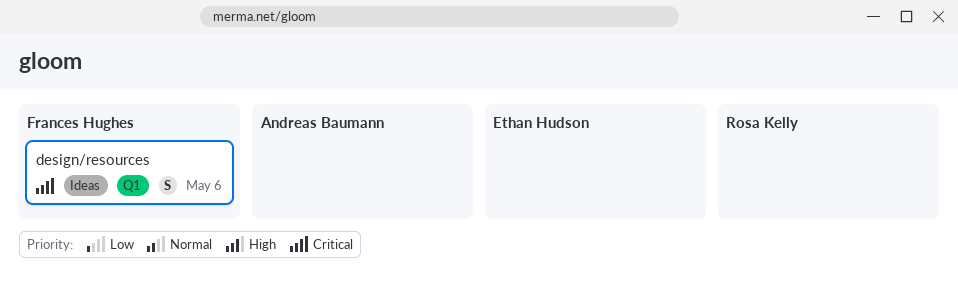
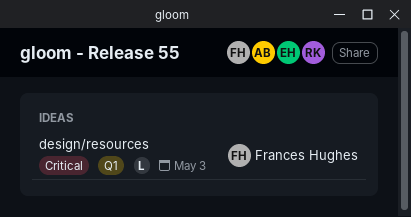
design/resources, estimate: S -> L
design/resources, due: May 6 -> May 3

